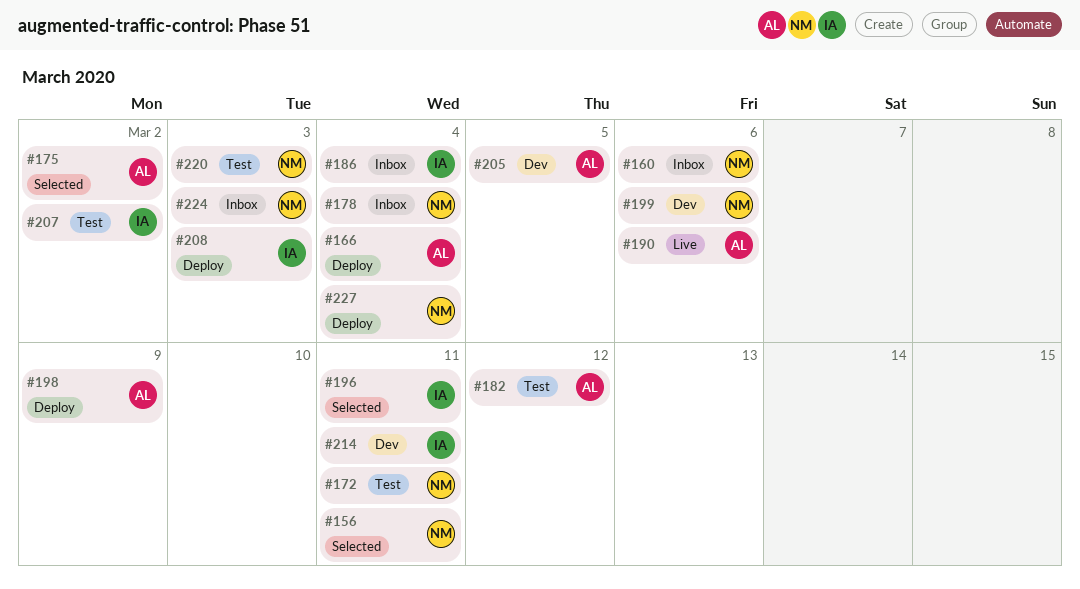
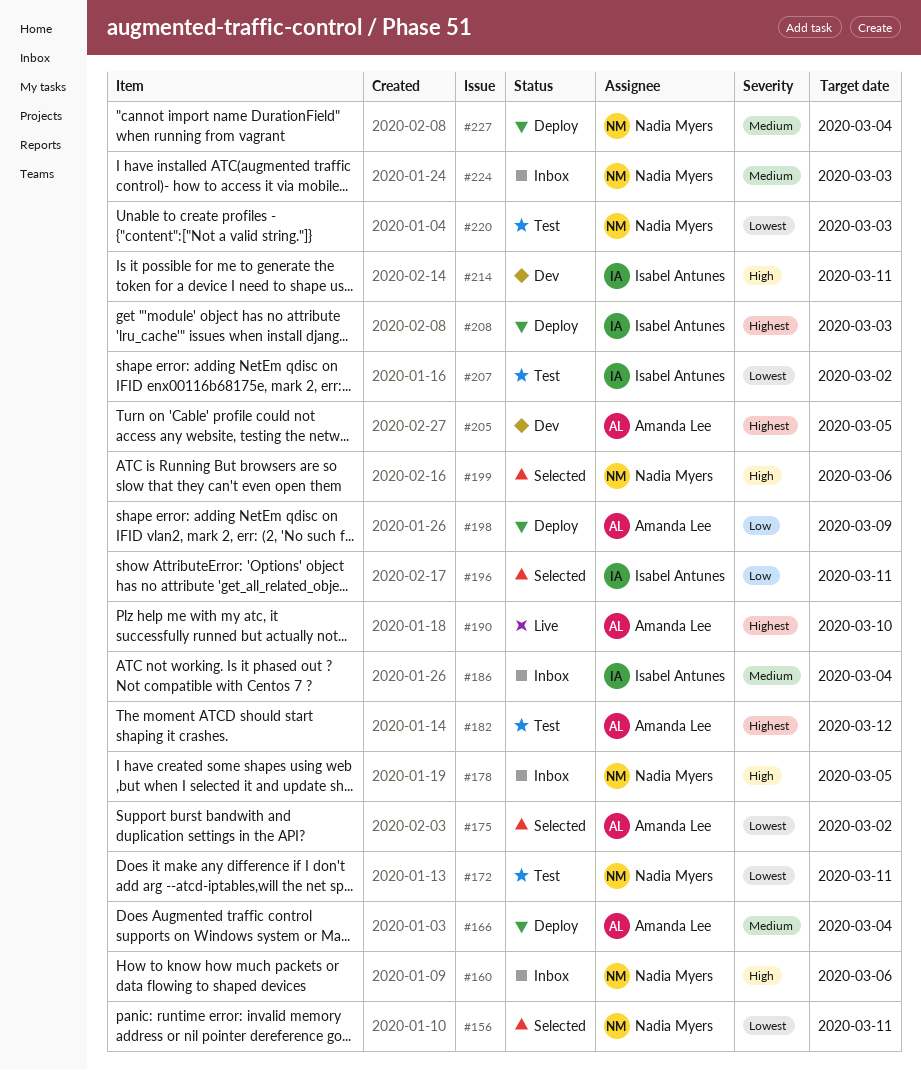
#178, due: Mar 4 -> Mar 5
#190, due: Mar 6 -> Mar 10
#199, status: Dev -> Selected

